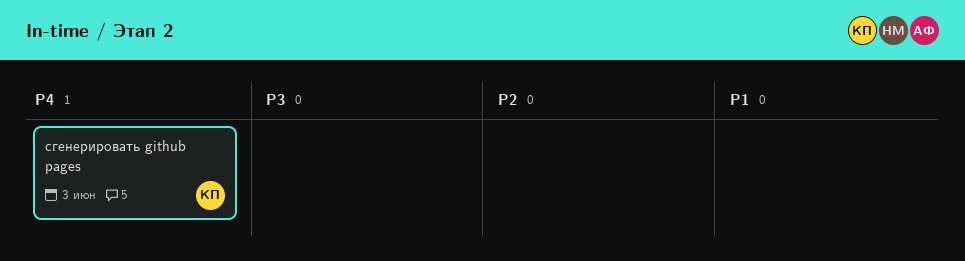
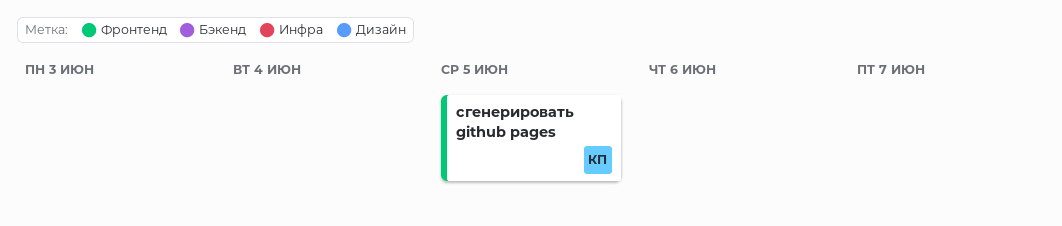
сгенерировать github pages, due: Jun 3 -> Jun 5

